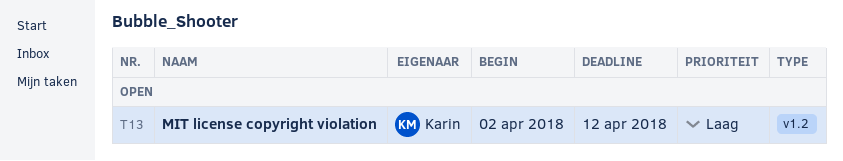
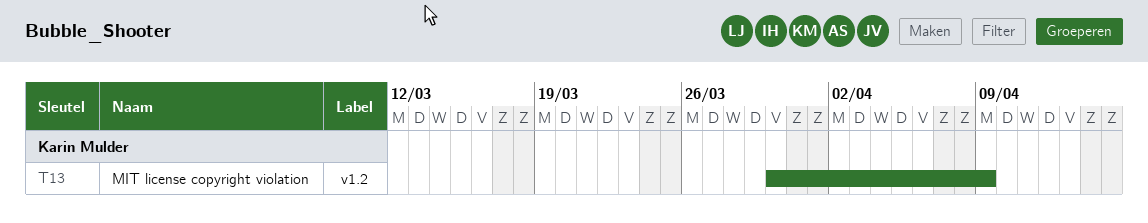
T13, start: Apr 2 -> Mar 30
T13, due: Apr 12 -> Apr 9

